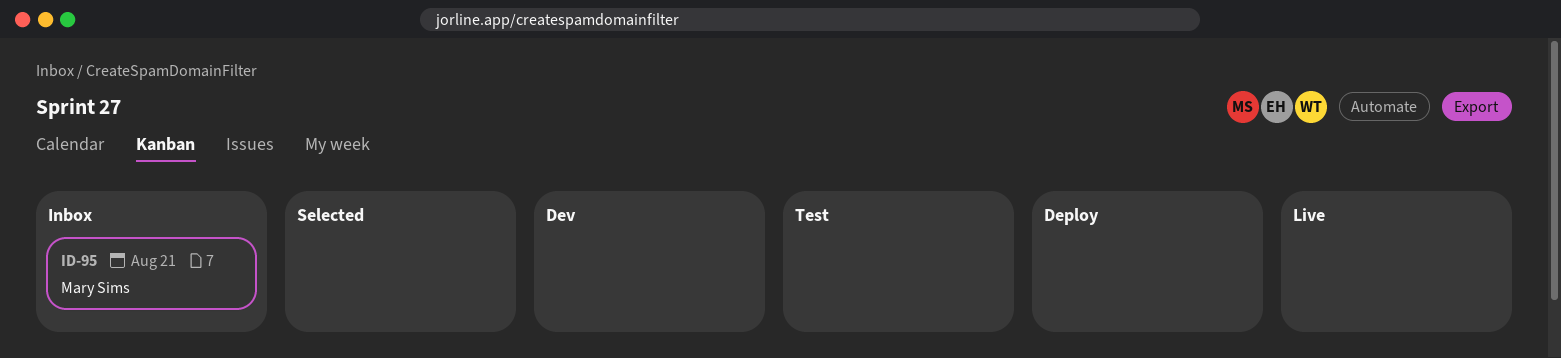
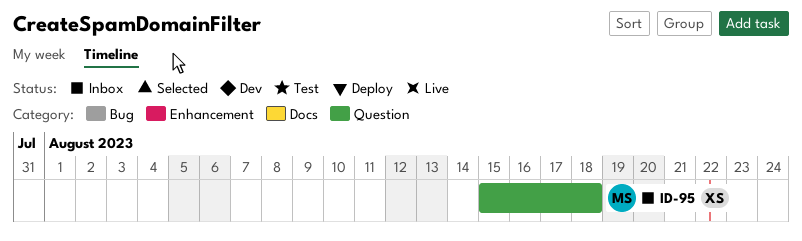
ID-95, due: Aug 21 -> Aug 18

